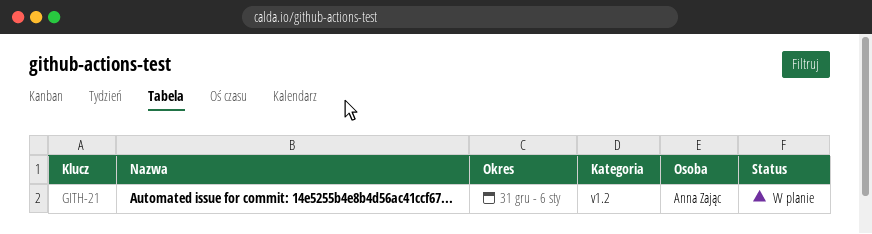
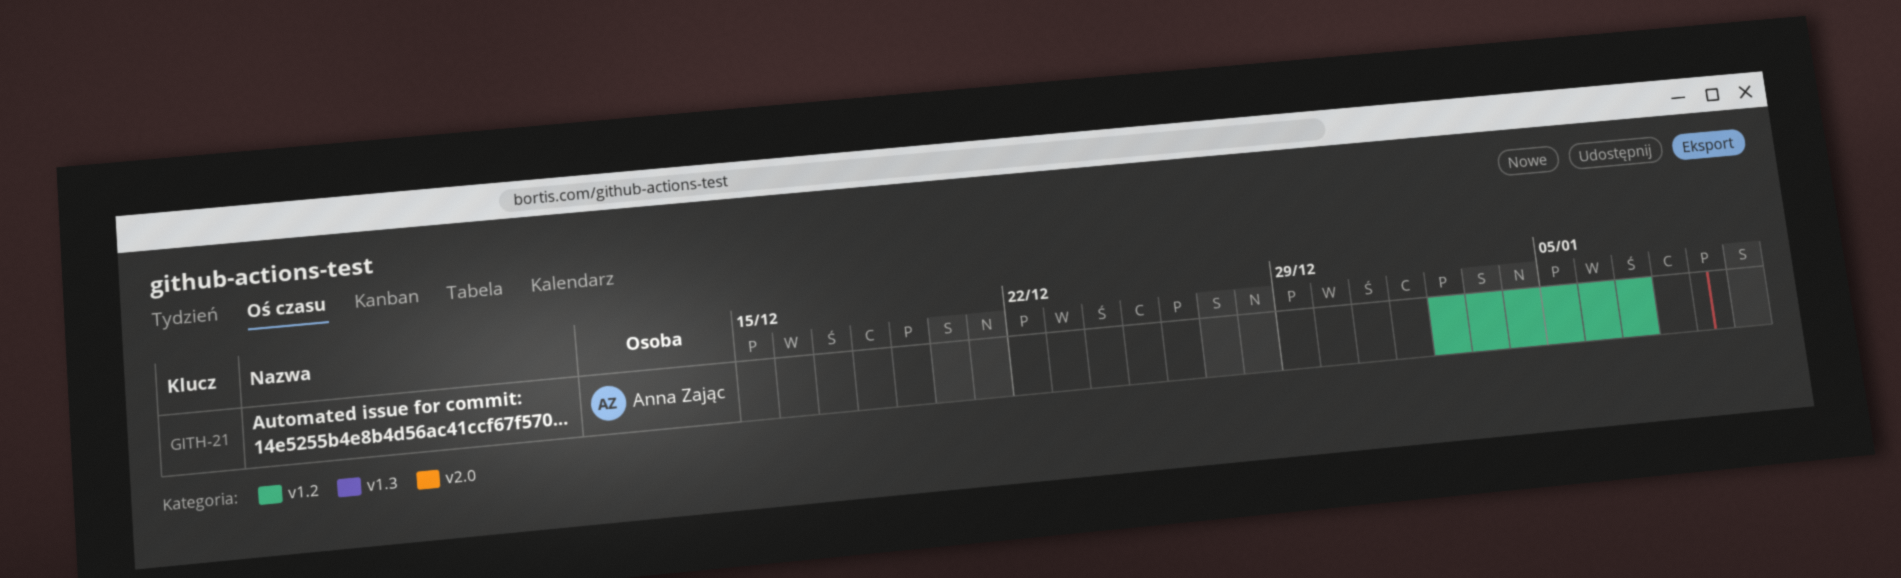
GITH-21, start: Dec 31 -> Jan 2
GITH-21, due: Jan 6 -> Jan 7

